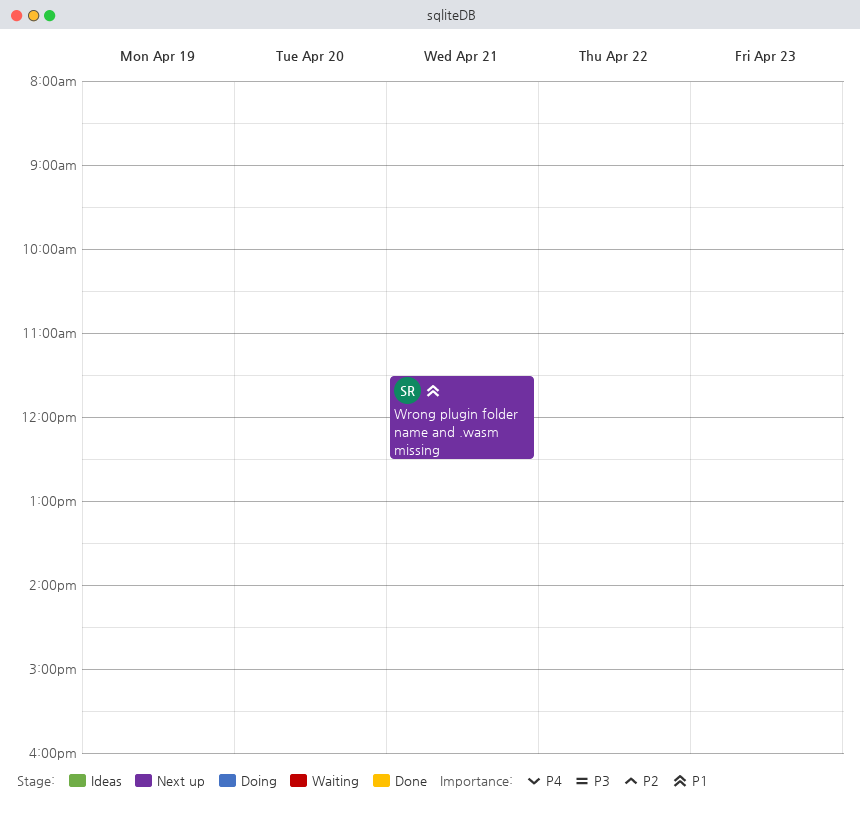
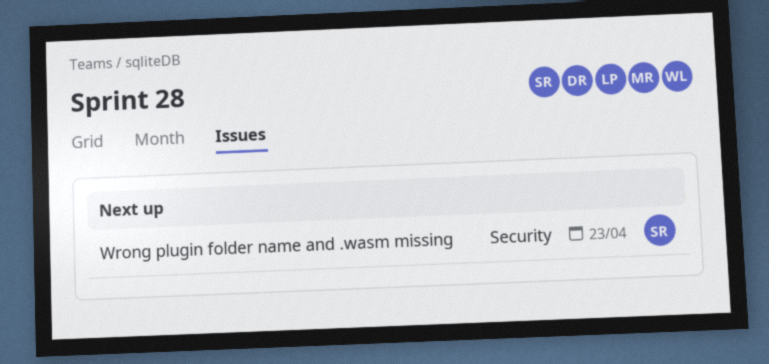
Wrong plugin folder name and .wasm missing, day: Apr 21 -> Apr 23

